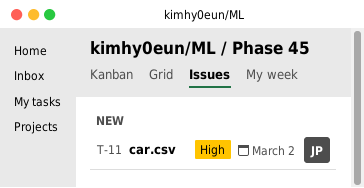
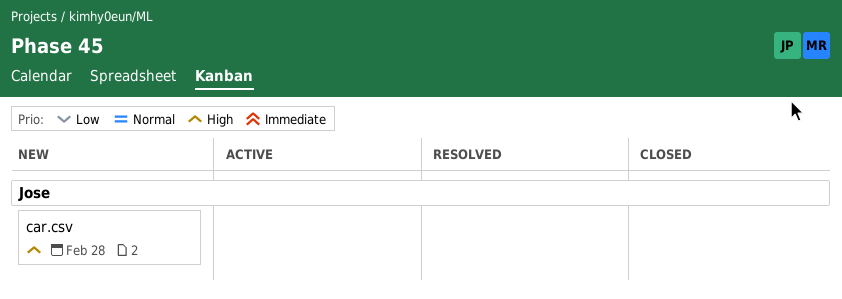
car.csv, due: Mar 2 -> Feb 28

